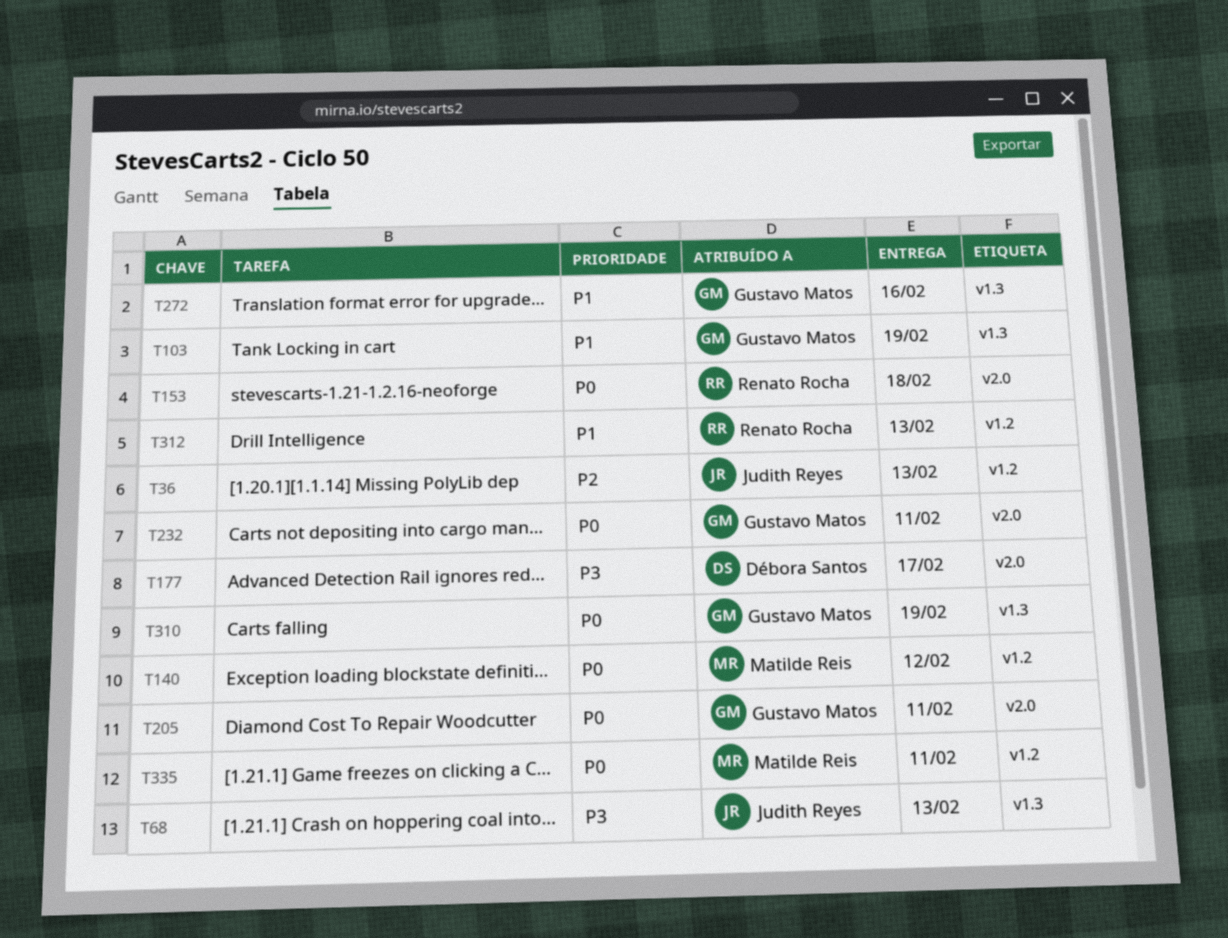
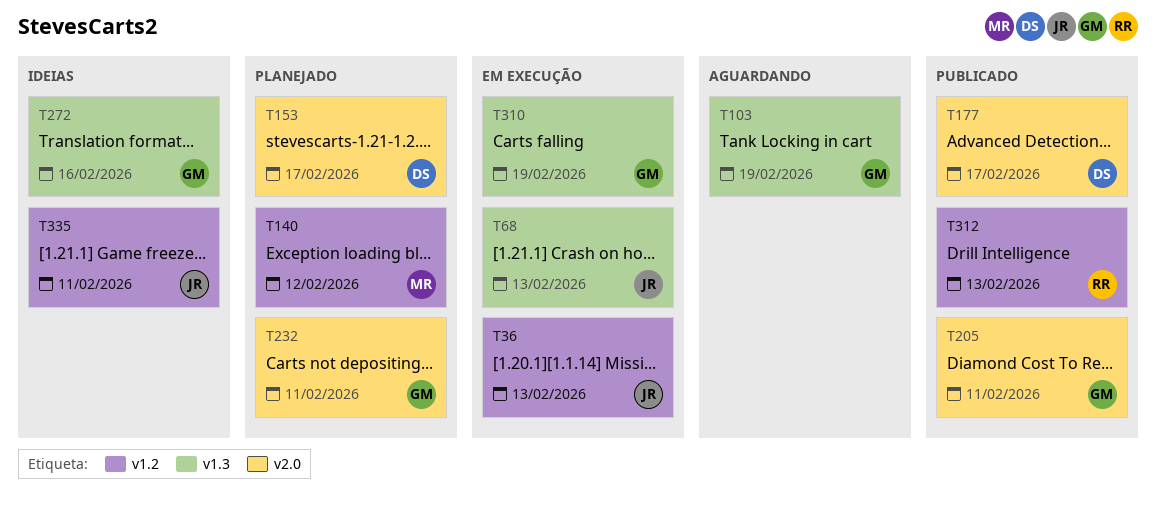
T153, owner: Renato Rocha -> Débora Santos
T153, due: Feb 18 -> Feb 17
T335, owner: Matilde Reis -> Judith Reyes

